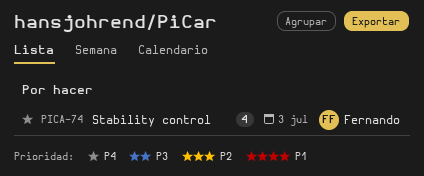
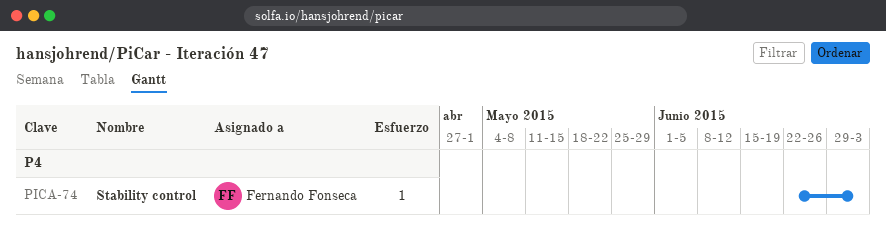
PICA-74, estimate: 4 -> 1

